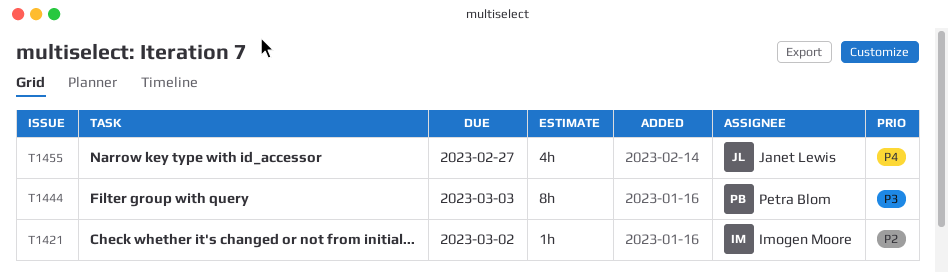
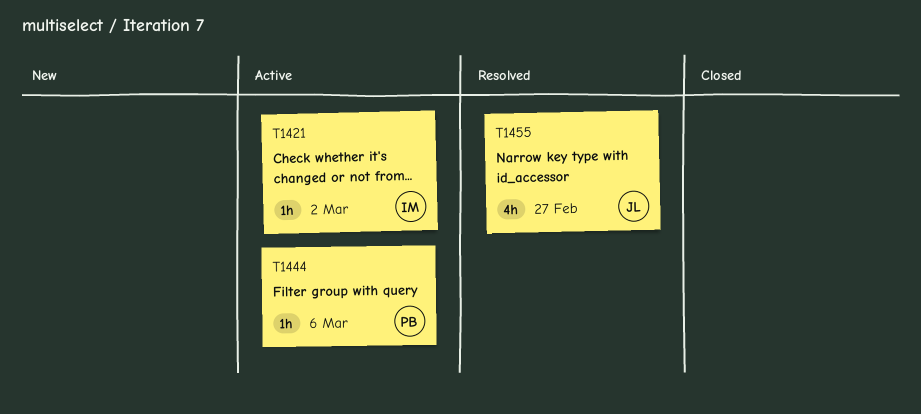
T1444, estimate: 8h -> 1h
T1444, due: Mar 3 -> Mar 6

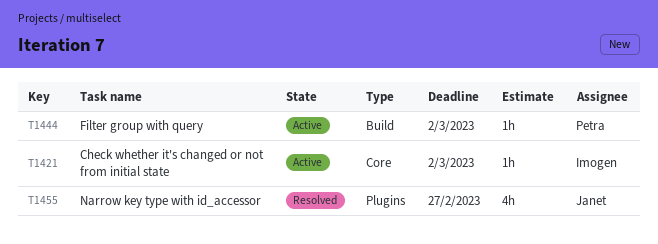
T1444, due: Mar 6 -> Mar 2

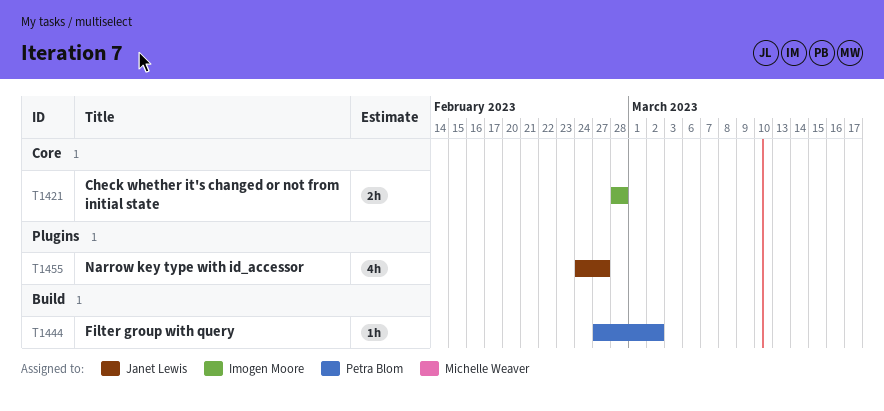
T1421, estimate: 1h -> 2h
T1421, due: Mar 2 -> Feb 28

